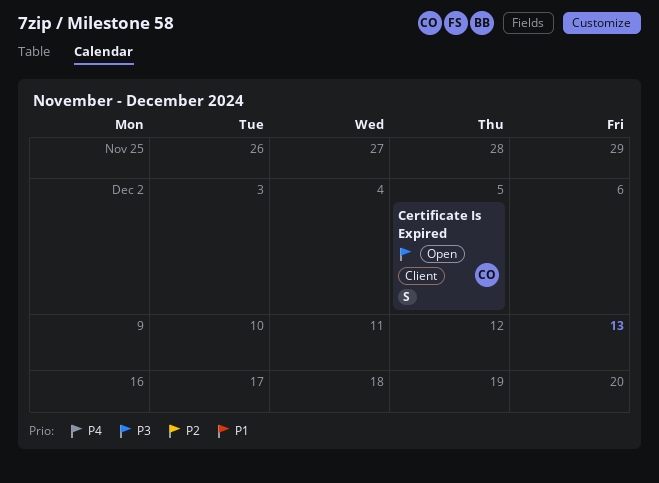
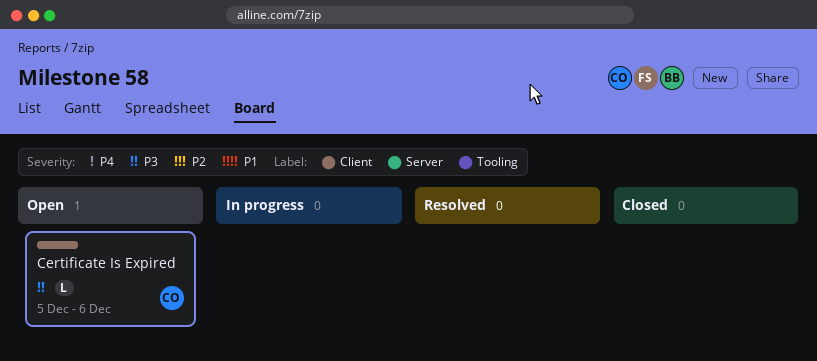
Certificate Is Expired, estimate: S -> L
Certificate Is Expired, due: Dec 5 -> Dec 6

